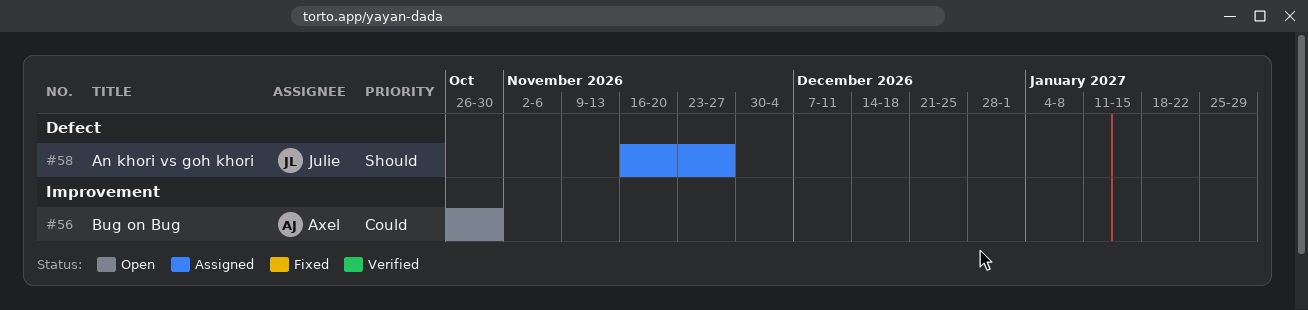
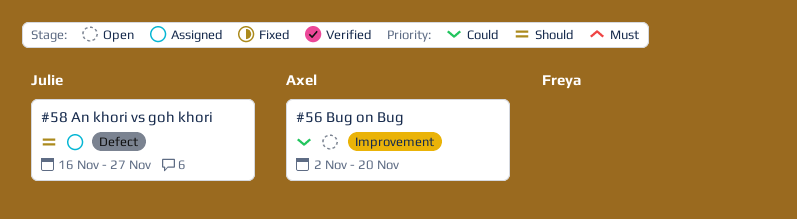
#56, start: Oct 26 -> Nov 2
#56, due: Oct 30 -> Nov 20

